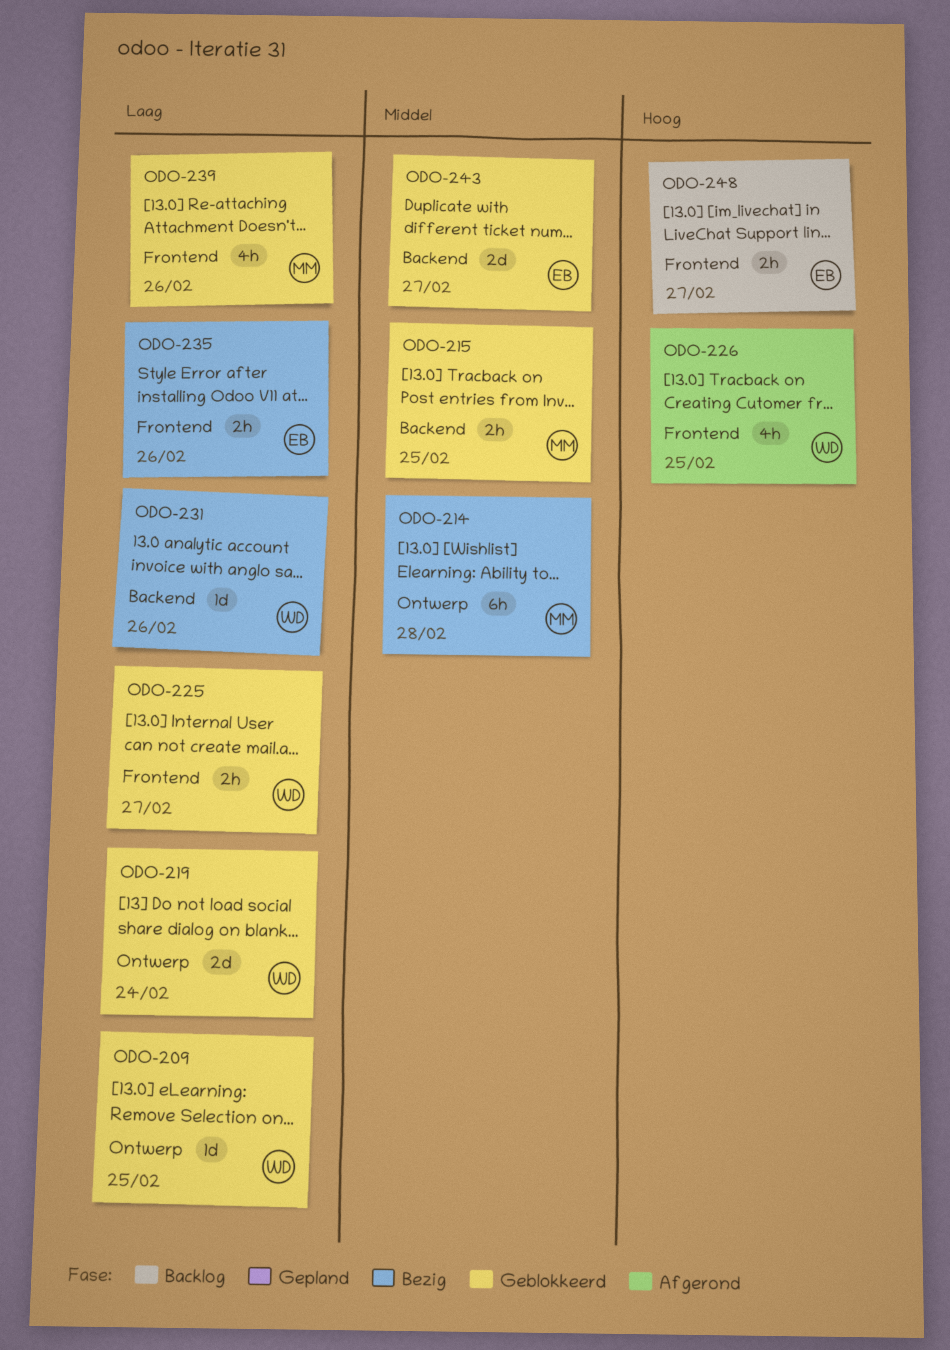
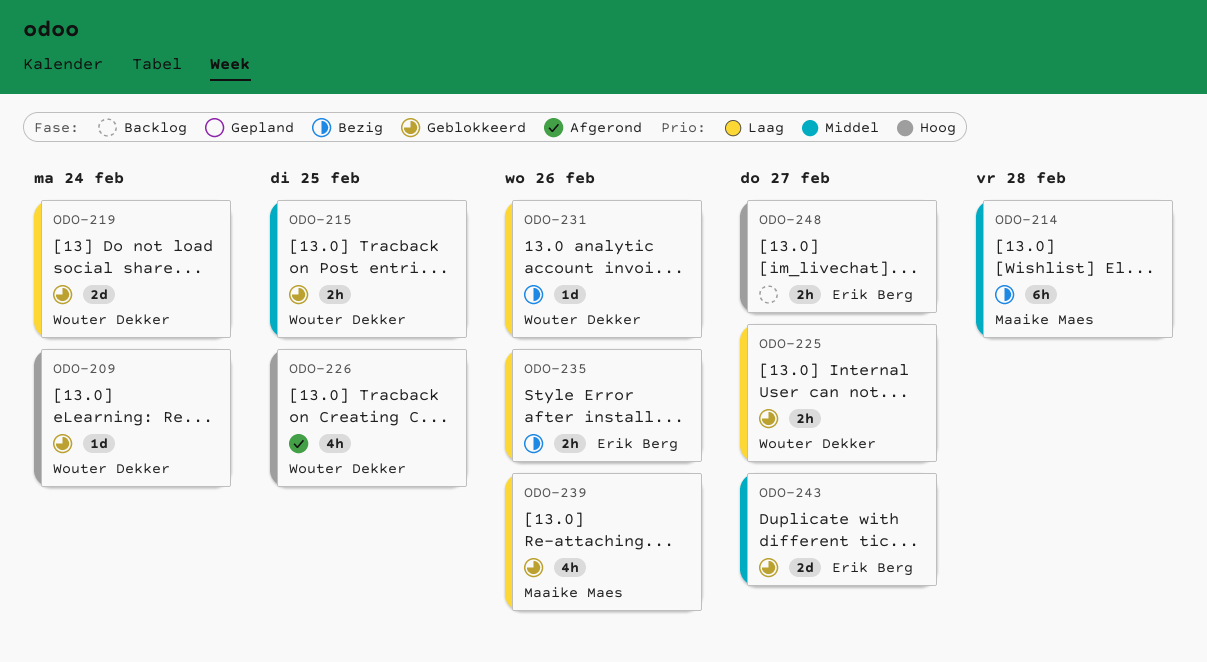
ODO-209, priority: Laag -> Hoog
ODO-209, due: Feb 25 -> Feb 24
ODO-215, owner: Maaike Maes -> Wouter Dekker

